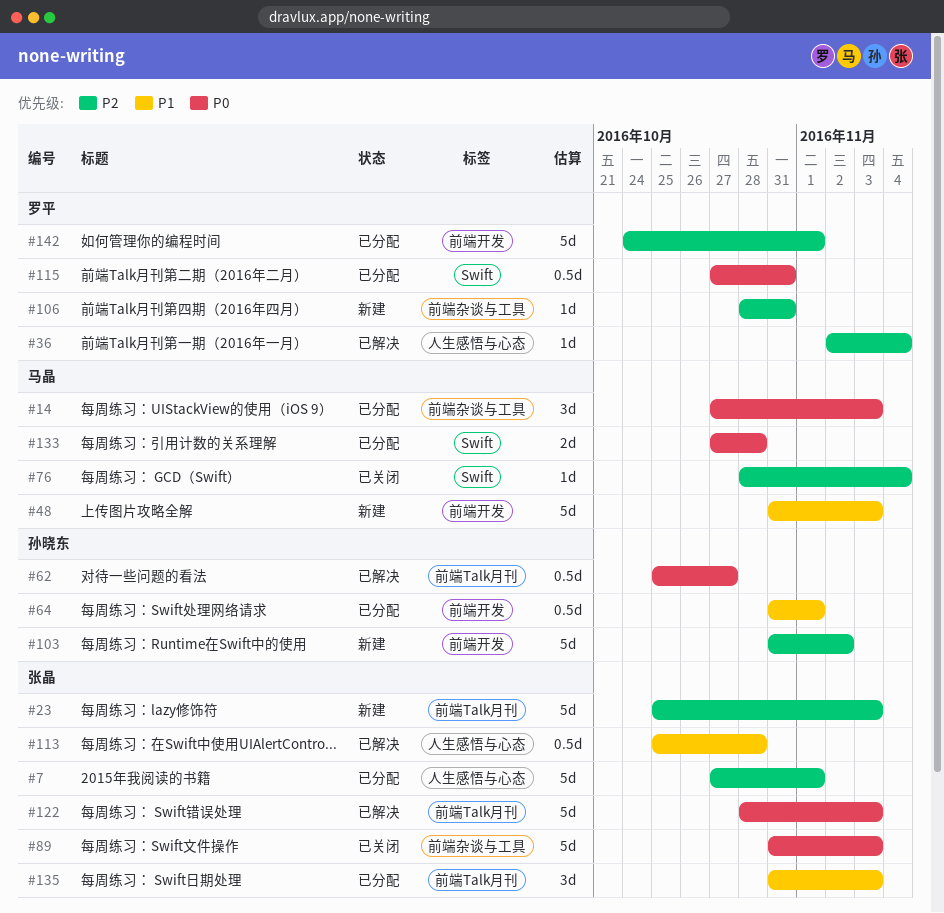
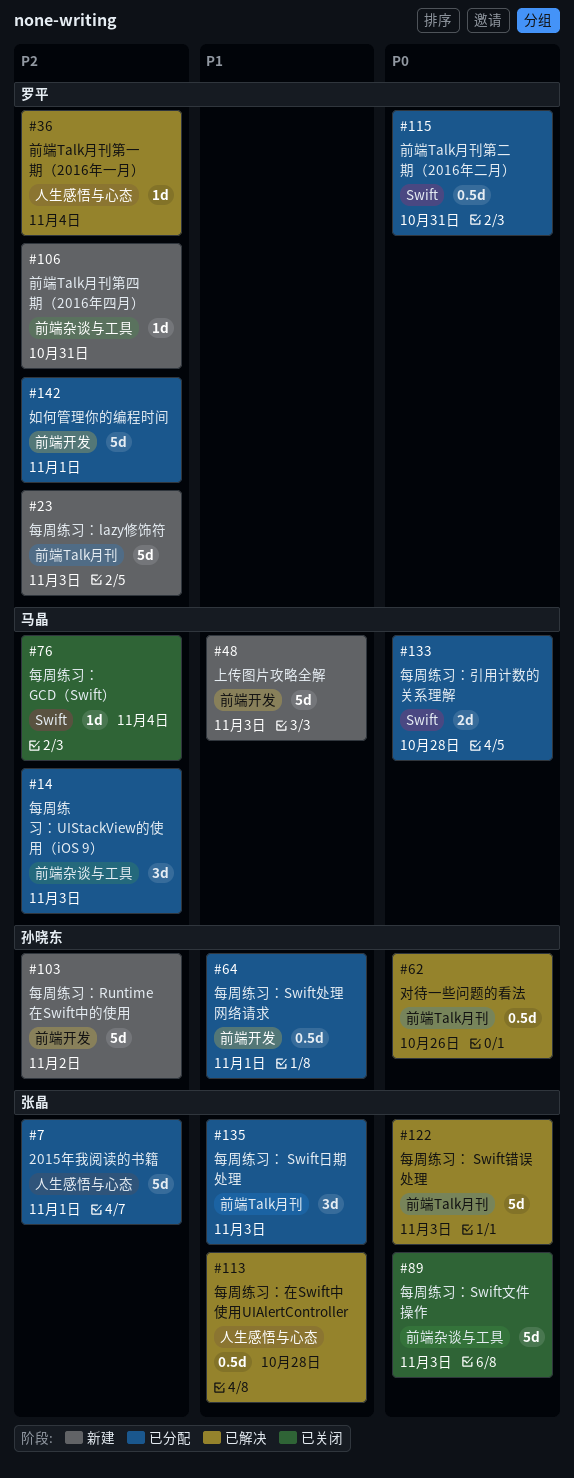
#14, priority: P0 -> P2
#23, owner: 张晶 -> 罗平
#62, due: Oct 27 -> Oct 26

